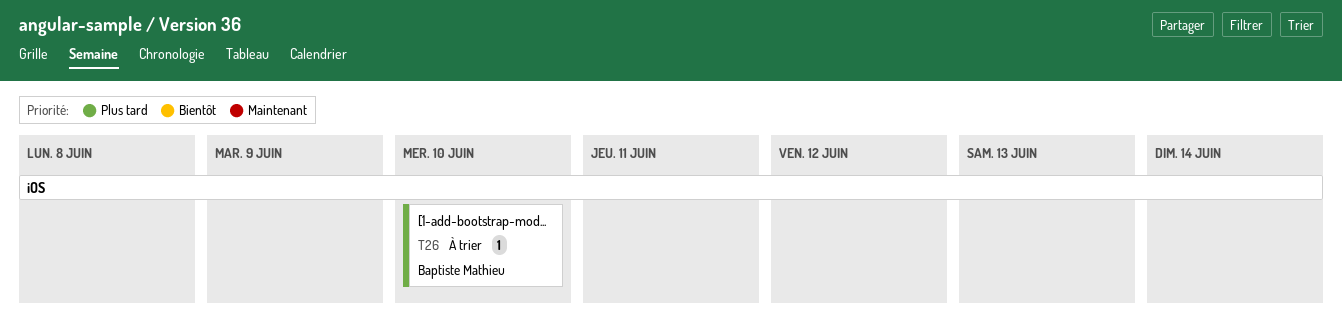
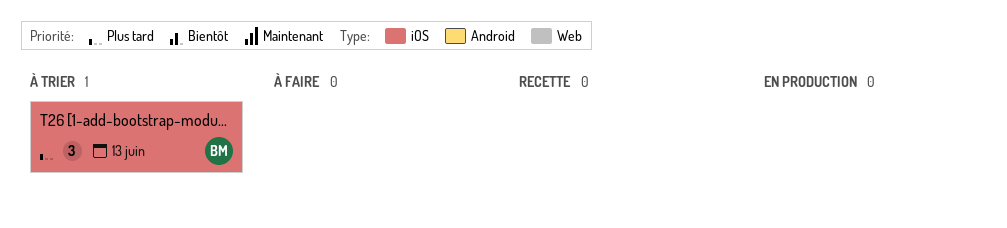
T26, estimate: 1 -> 3
T26, due: Jun 10 -> Jun 13

